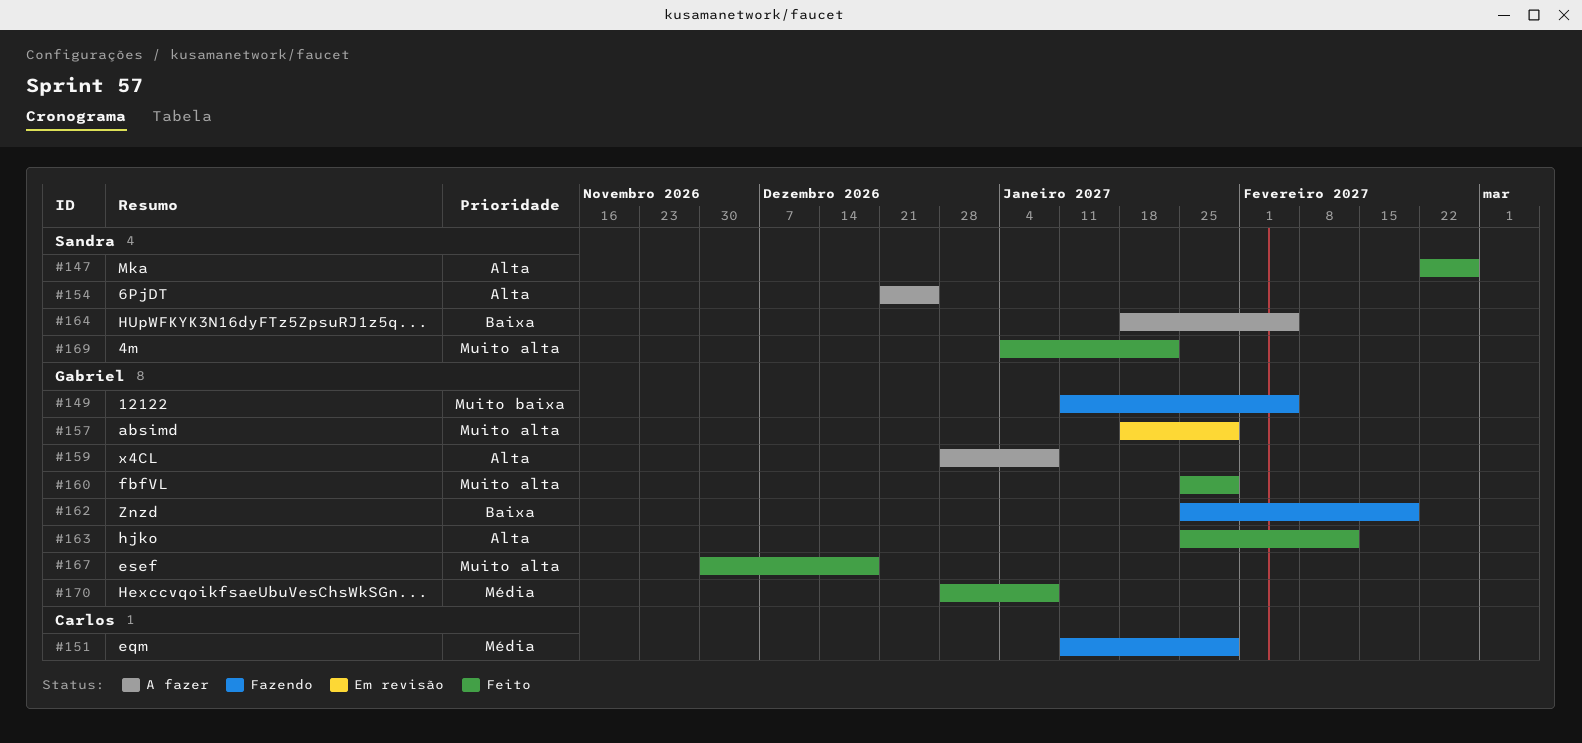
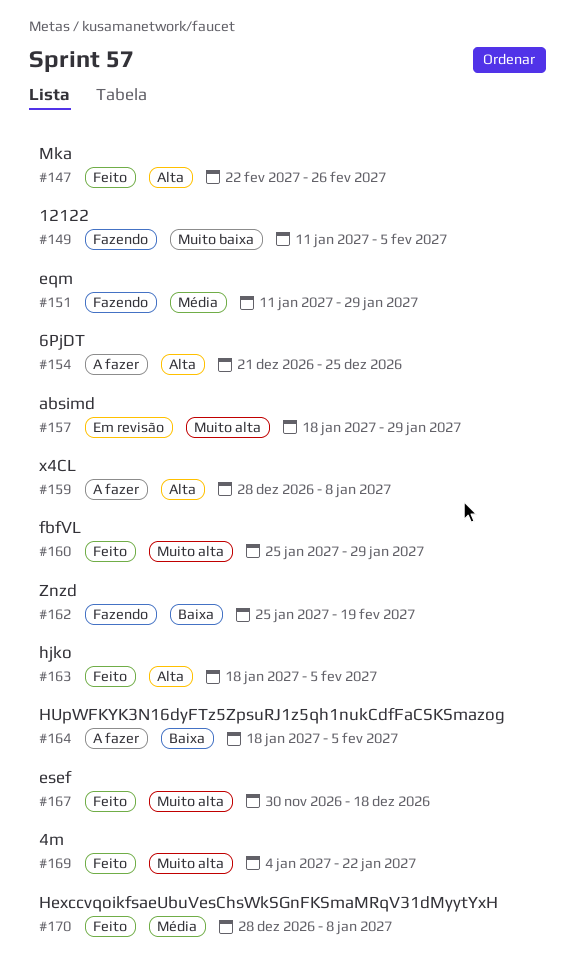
#163, start: Jan 25 -> Jan 18
#163, due: Feb 12 -> Feb 5

